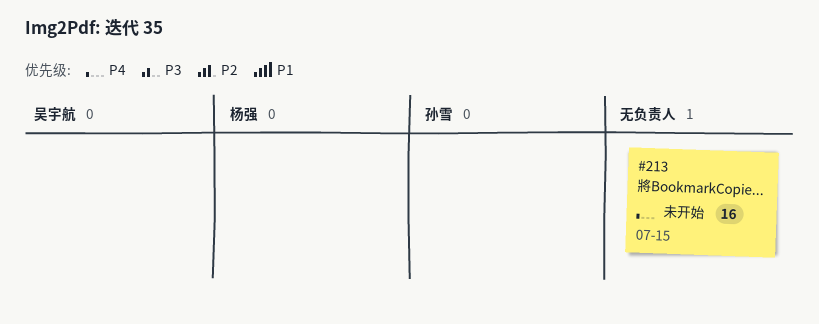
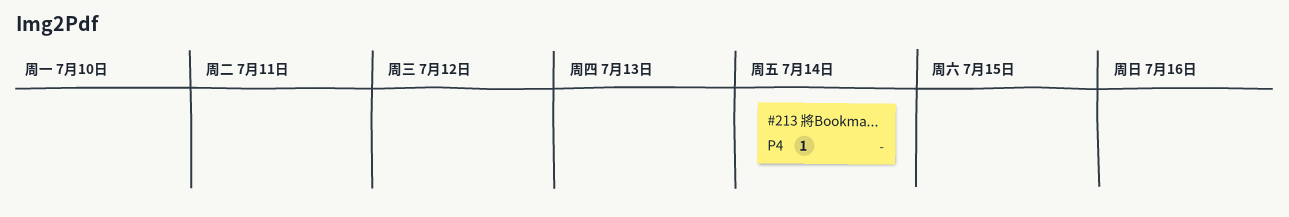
#213, estimate: 16 -> 1
#213, due: Jul 15 -> Jul 14

